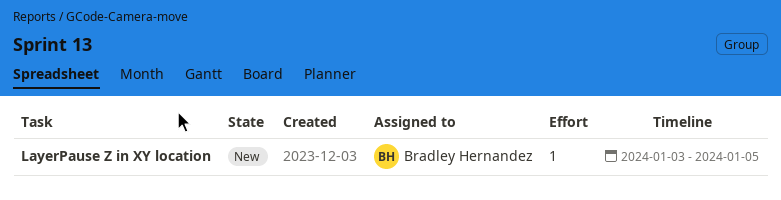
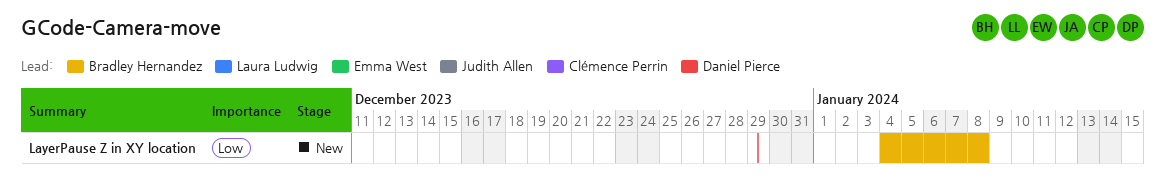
LayerPause Z in XY location, start: Jan 3 -> Jan 4
LayerPause Z in XY location, due: Jan 5 -> Jan 8

